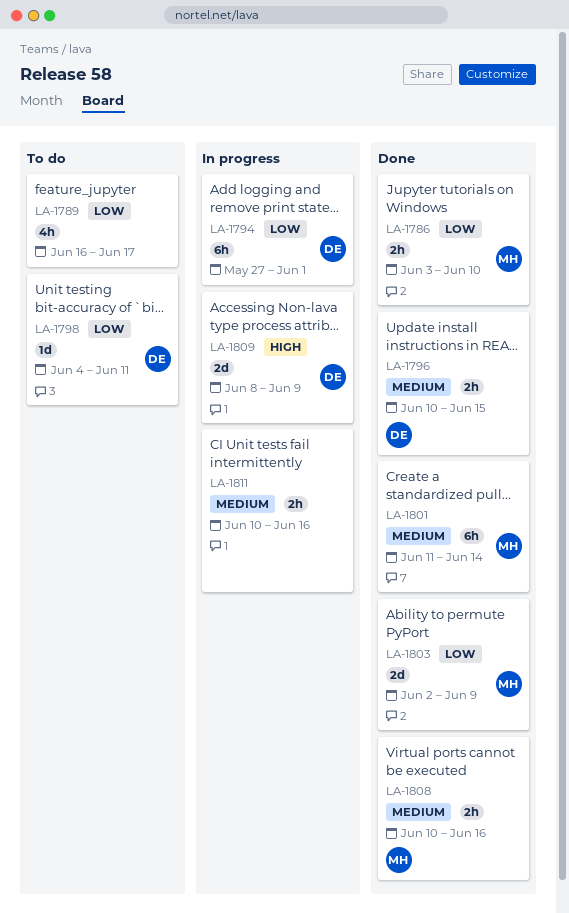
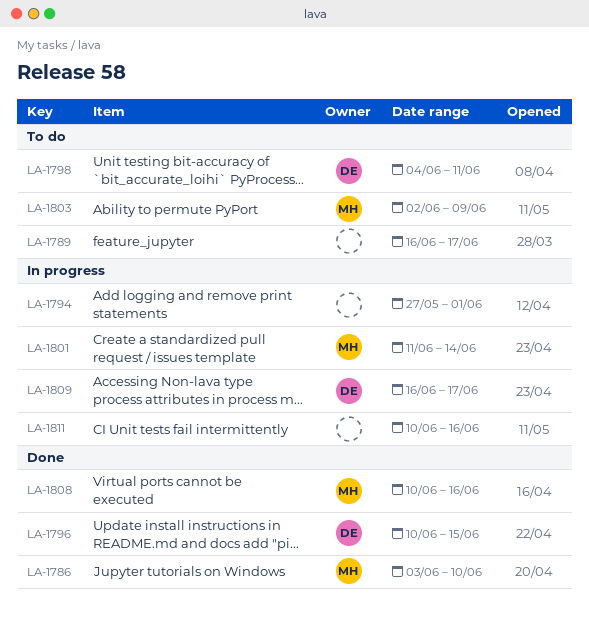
LA-1794, owner: DE -> none
LA-1801, status: Done -> In progress
LA-1803, status: Done -> To do
LA-1809, start: Jun 8 -> Jun 16
LA-1809, due: Jun 9 -> Jun 17

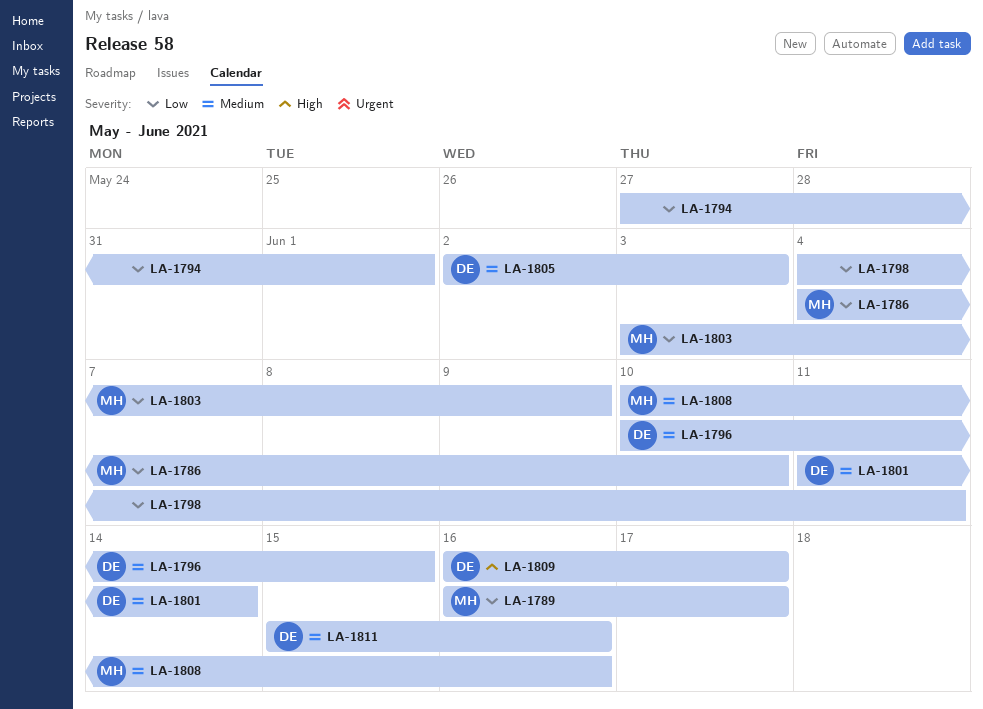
LA-1786, start: Jun 3 -> Jun 4
LA-1789, owner: none -> MH
LA-1798, owner: DE -> none
LA-1801, owner: MH -> DE
LA-1803, start: Jun 2 -> Jun 3
LA-1805: none -> present
LA-1811, owner: none -> DE
LA-1811, start: Jun 10 -> Jun 15

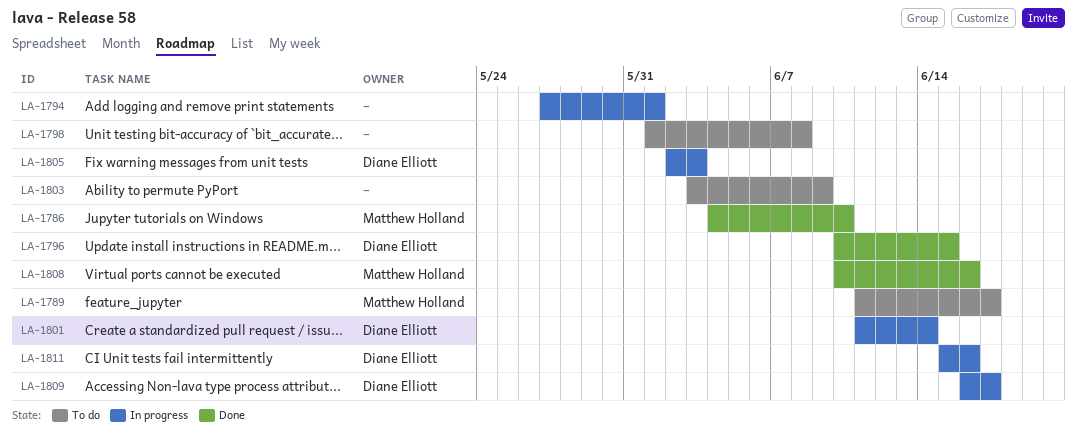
LA-1789, start: Jun 16 -> Jun 11
LA-1798, start: Jun 4 -> Jun 1
LA-1798, due: Jun 11 -> Jun 8
LA-1803, owner: Matthew Holland -> none

